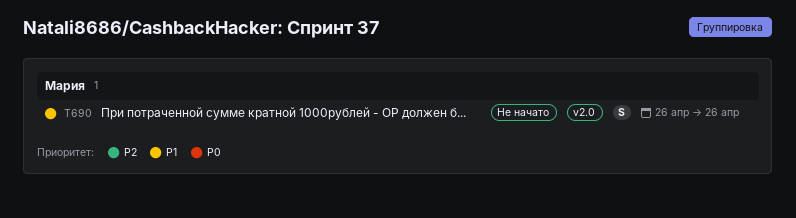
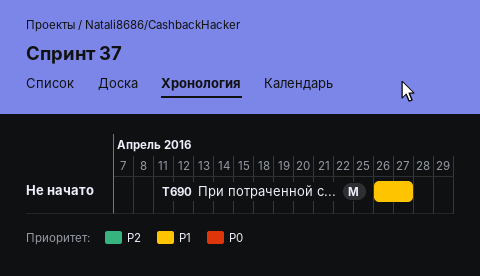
T690, estimate: S -> M
T690, due: Apr 26 -> Apr 27

